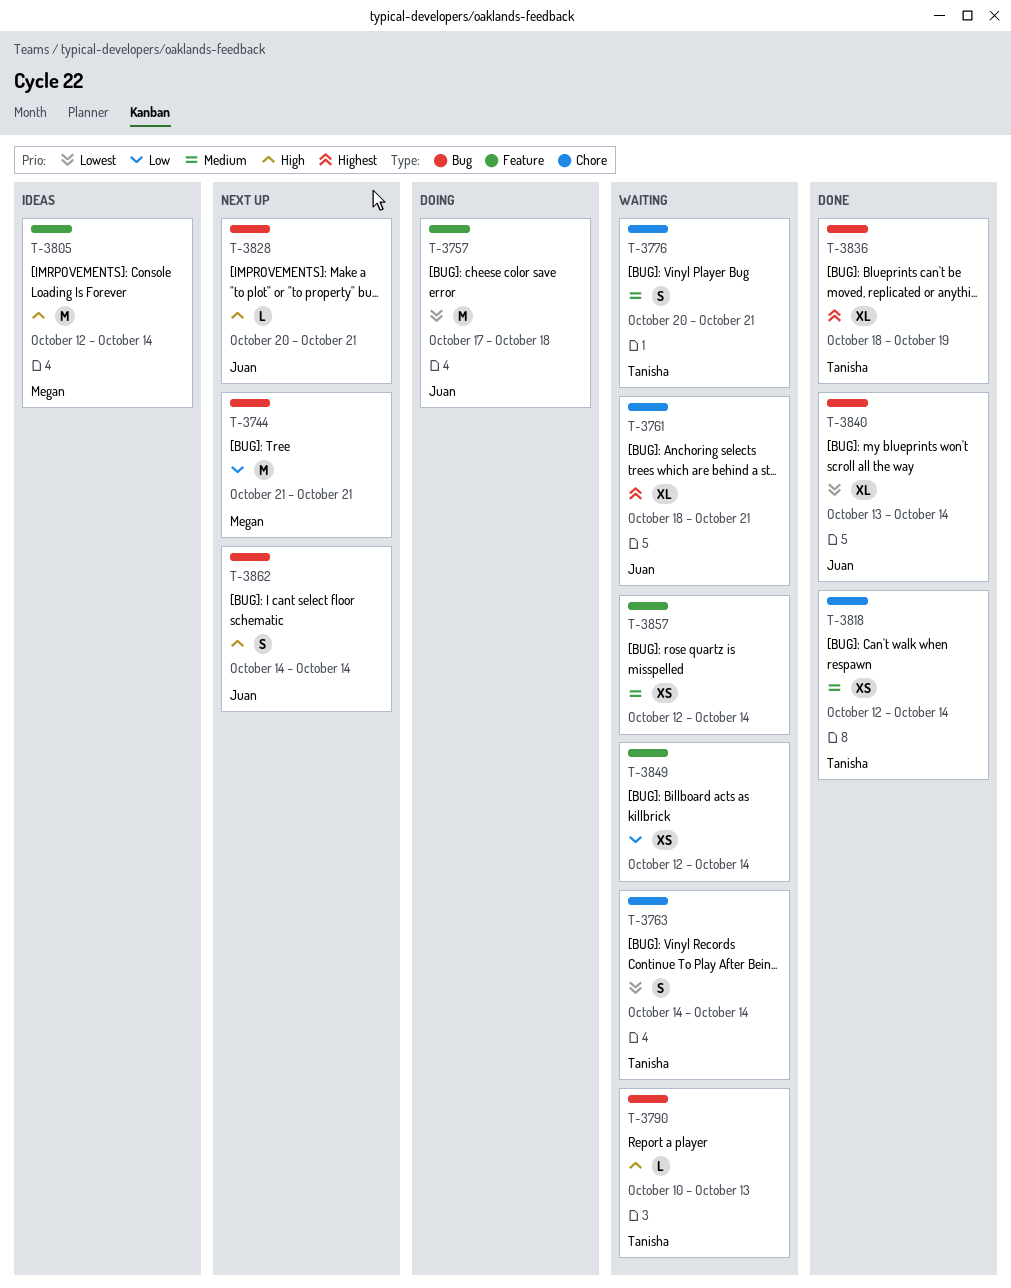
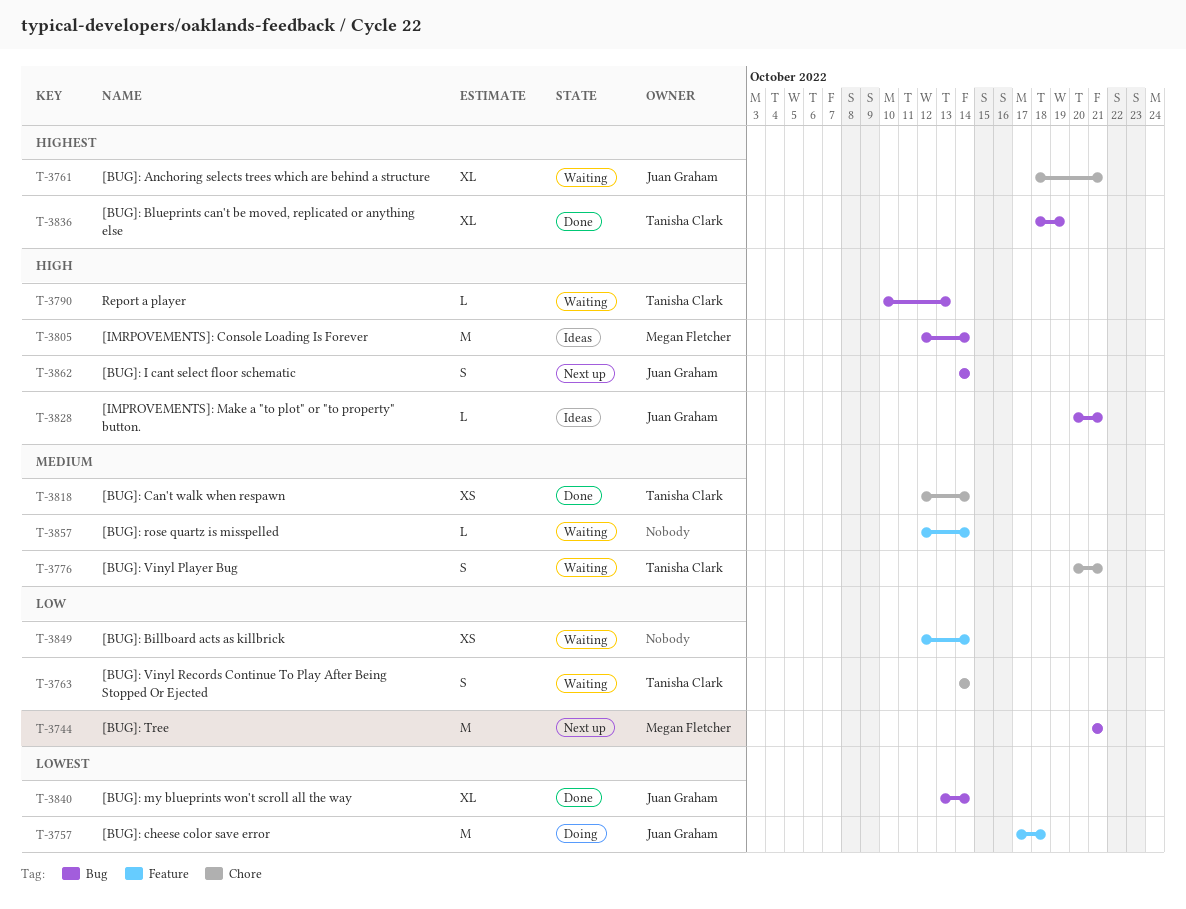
T-3763, priority: Lowest -> Low
T-3805, label: Feature -> Bug
T-3828, status: Next up -> Ideas
T-3857, estimate: XS -> L

